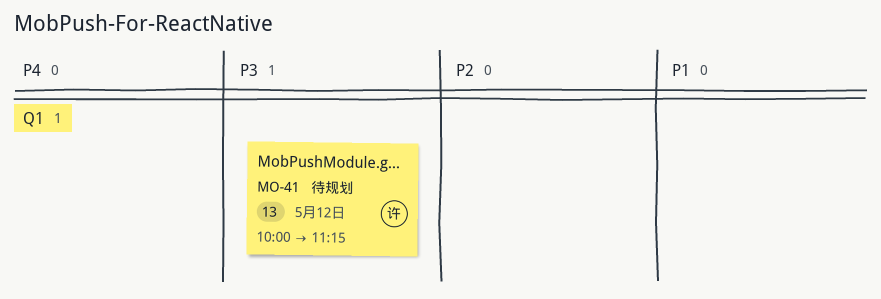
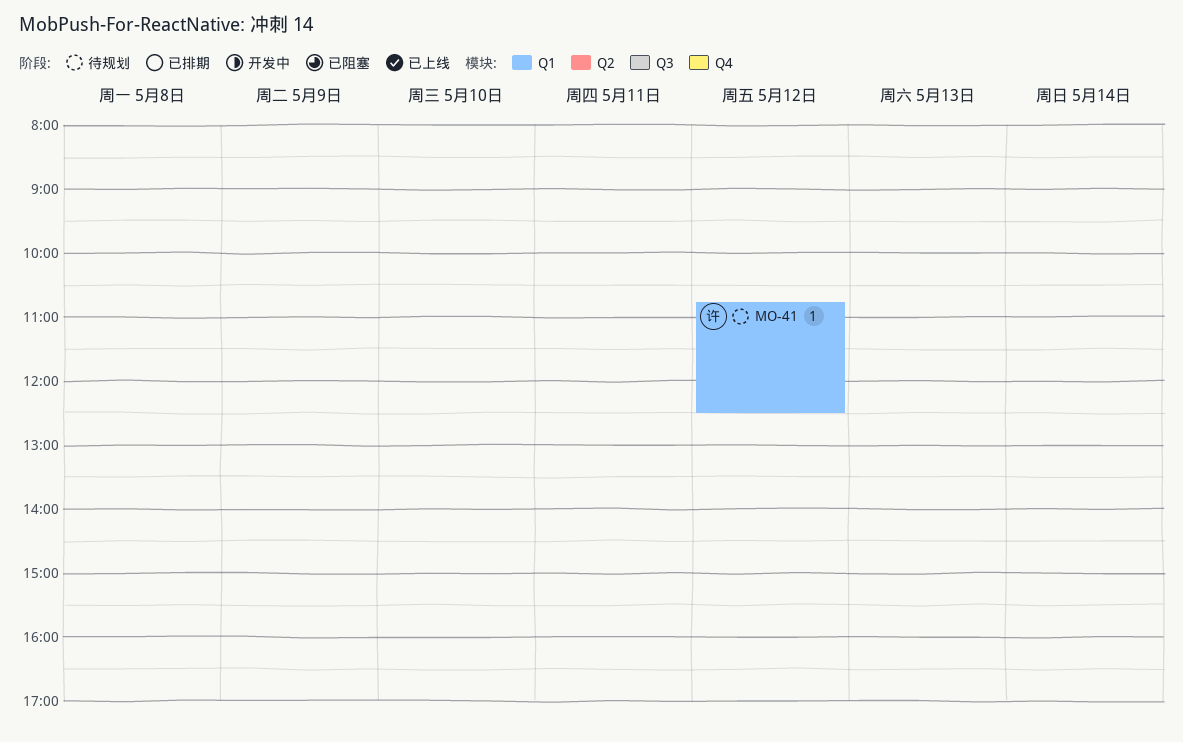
MO-41, estimate: 13 -> 1
MO-41, begins: 10:00 -> 10:45
MO-41, ends: 11:15 -> 12:30

